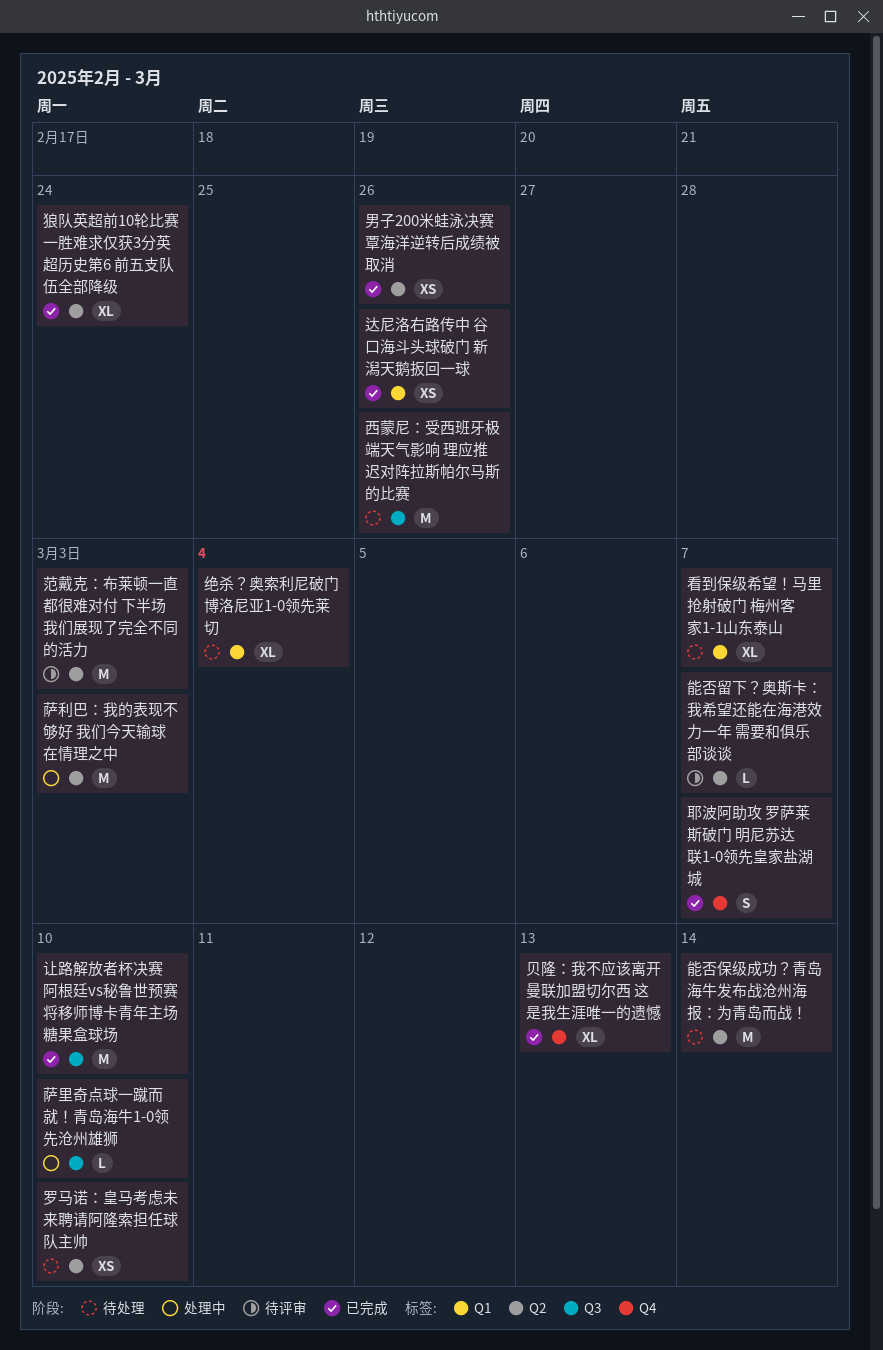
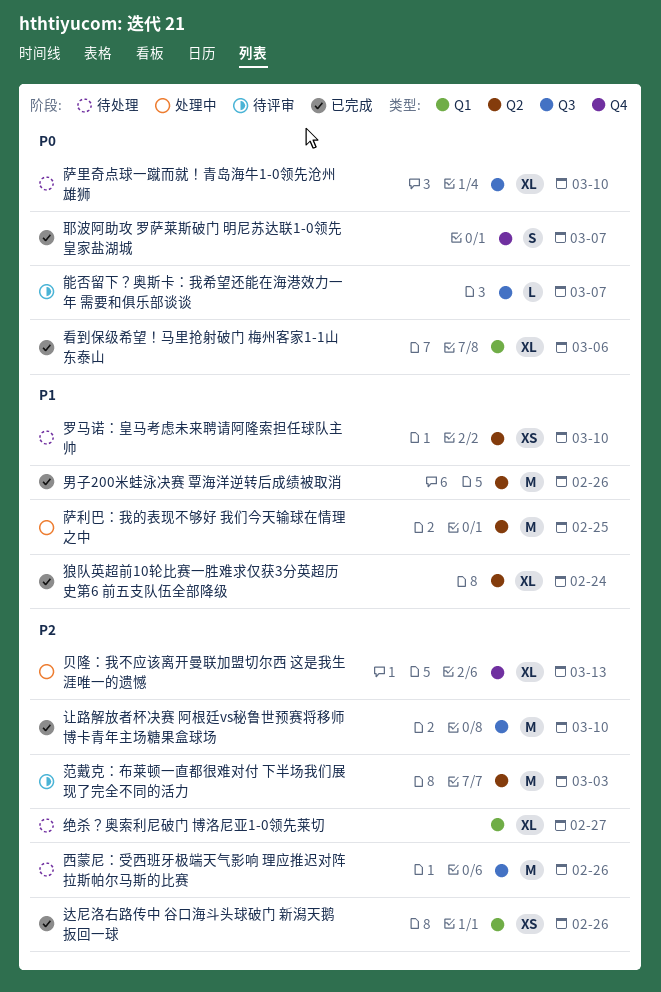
男子200米蛙泳决赛 覃海洋逆转后成绩被取消, estimate: XS -> M
看到保级希望！马里抢射破门 梅州客家1-1山东泰山, status: 待处理 -> 已完成
看到保级希望！马里抢射破门 梅州客家1-1山东泰山, due: Mar 7 -> Mar 6
绝杀？奥索利尼破门 博洛尼亚1-0领先莱切, due: Mar 4 -> Feb 27
能否保级成功？青岛海牛发布战沧州海报：为青岛而战！: present -> none
能否留下？奥斯卡：我希望还能在海港效力一年 需要和俱乐部谈谈, label: Q2 -> Q3
萨利巴：我的表现不够好 我们今天输球在情理之中, due: Mar 3 -> Feb 25
萨里奇点球一蹴而就！青岛海牛1-0领先沧州雄狮, status: 处理中 -> 待处理
萨里奇点球一蹴而就！青岛海牛1-0领先沧州雄狮, estimate: L -> XL
贝隆：我不应该离开曼联加盟切尔西 这是我生涯唯一的遗憾, status: 已完成 -> 处理中

